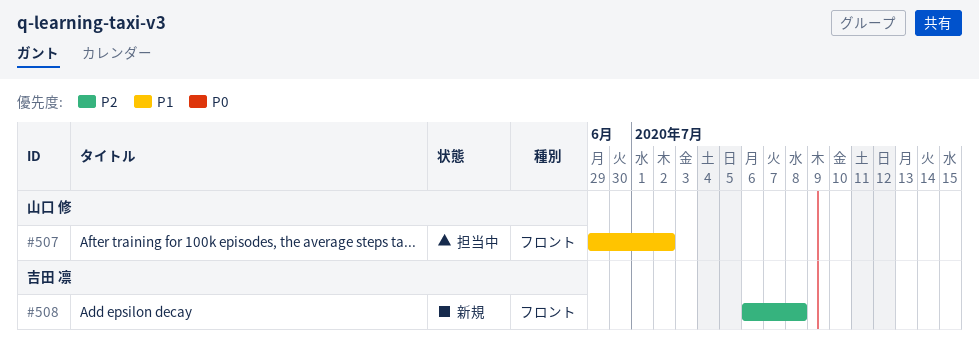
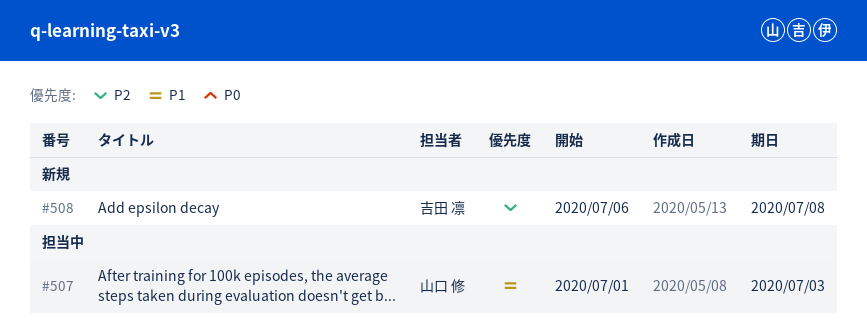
#507, start: Jun 29 -> Jul 1
#507, due: Jul 2 -> Jul 3

